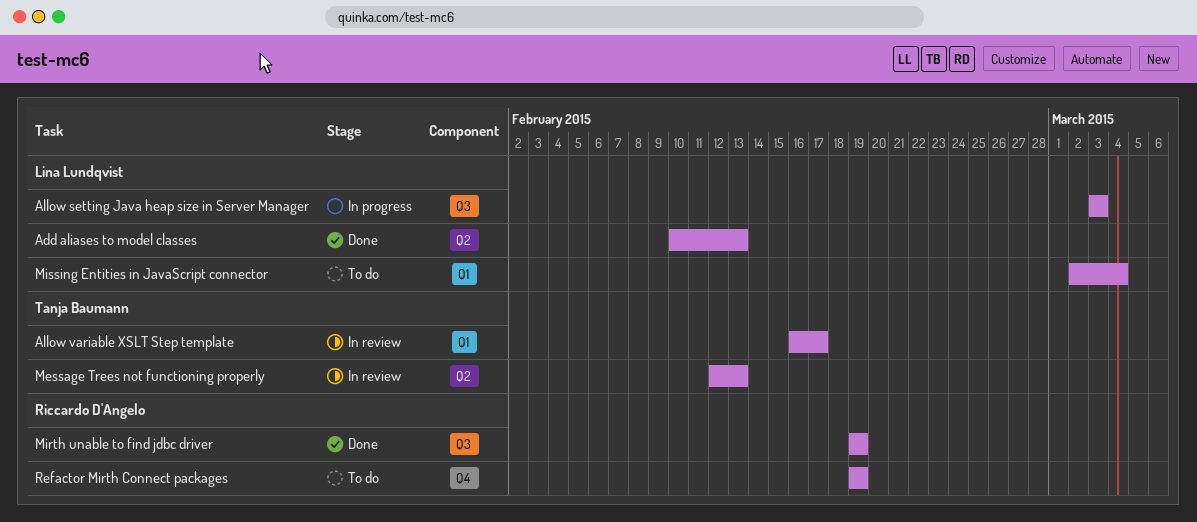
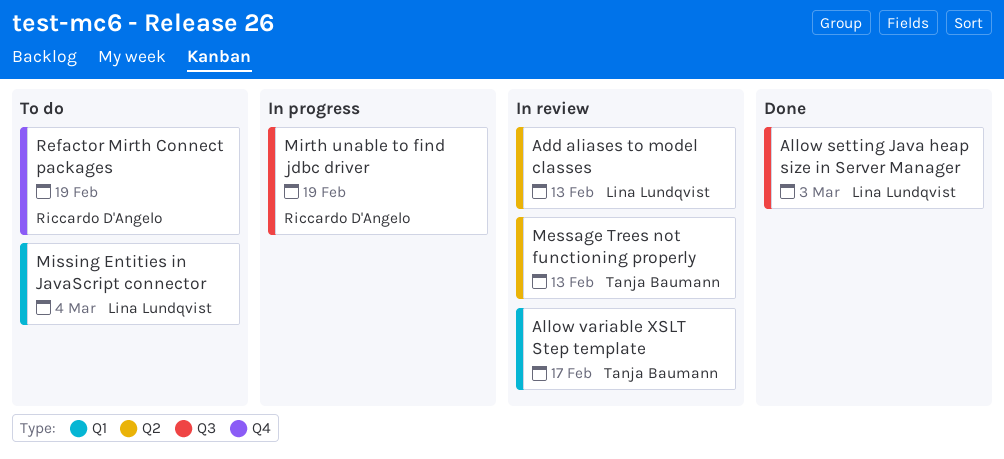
Add aliases to model classes, status: Done -> In review
Allow setting Java heap size in Server Manager, status: In progress -> Done
Mirth unable to find jdbc driver, status: Done -> In progress

